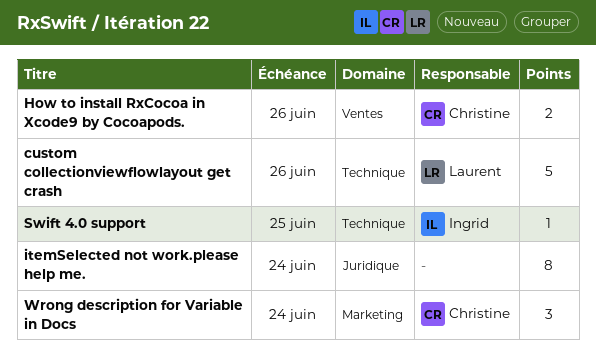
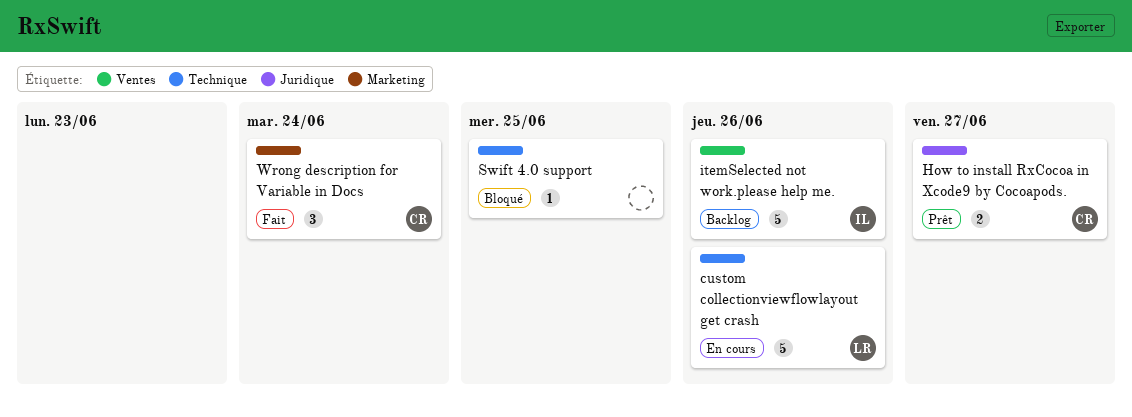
How to install RxCocoa in Xcode9 by Cocoapods., label: Ventes -> Juridique
How to install RxCocoa in Xcode9 by Cocoapods., due: Jun 26 -> Jun 27
itemSelected not work.please help me., owner: none -> Ingrid
itemSelected not work.please help me., label: Juridique -> Ventes
itemSelected not work.please help me., estimate: 8 -> 5
itemSelected not work.please help me., due: Jun 24 -> Jun 26
Swift 4.0 support, owner: Ingrid -> none

